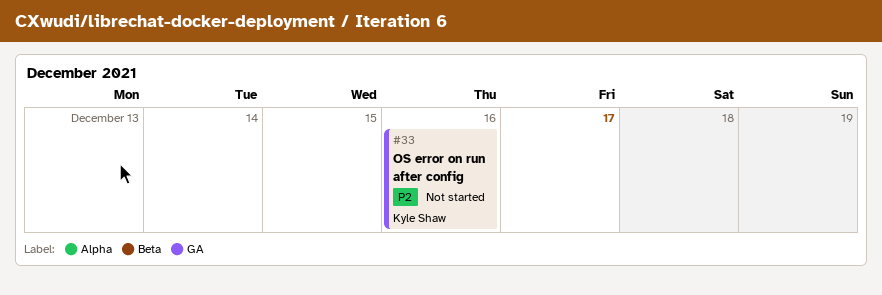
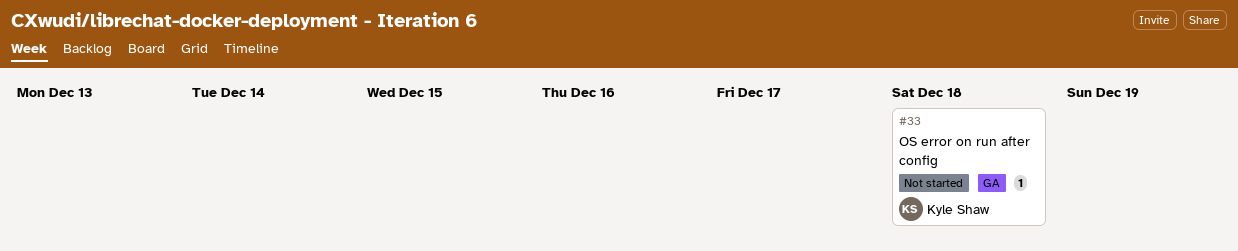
#33, due: Dec 16 -> Dec 18

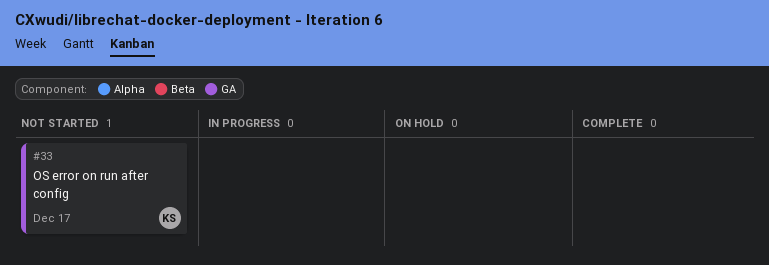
#33, due: Dec 18 -> Dec 17

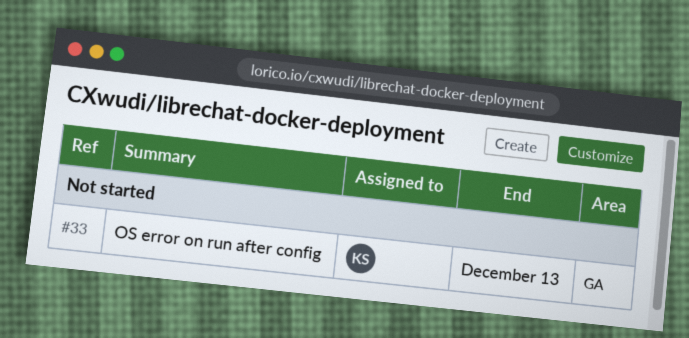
#33, due: Dec 17 -> Dec 13

